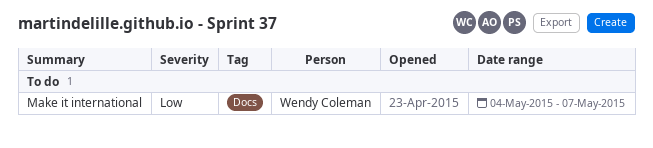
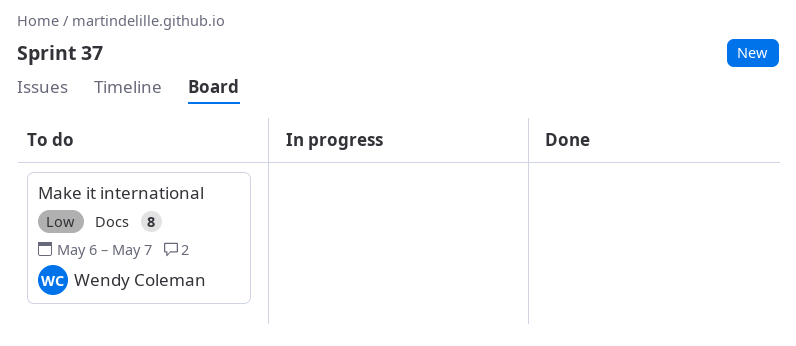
Make it international, start: May 4 -> May 6

